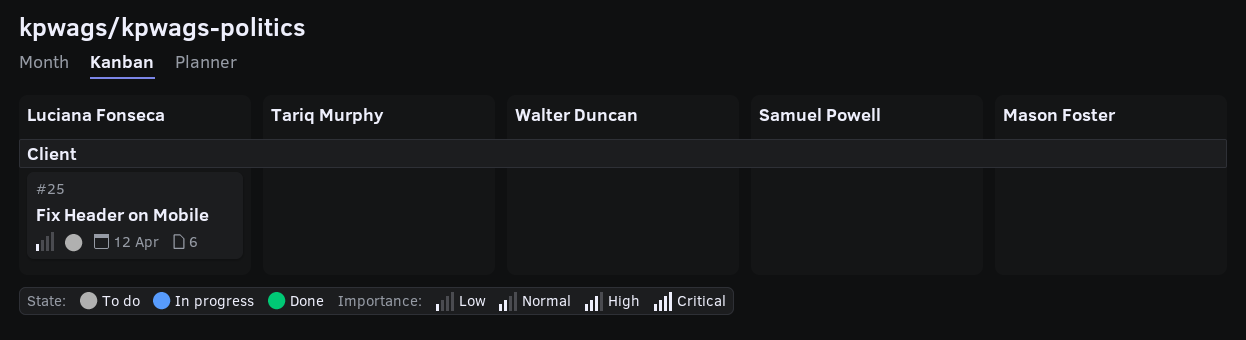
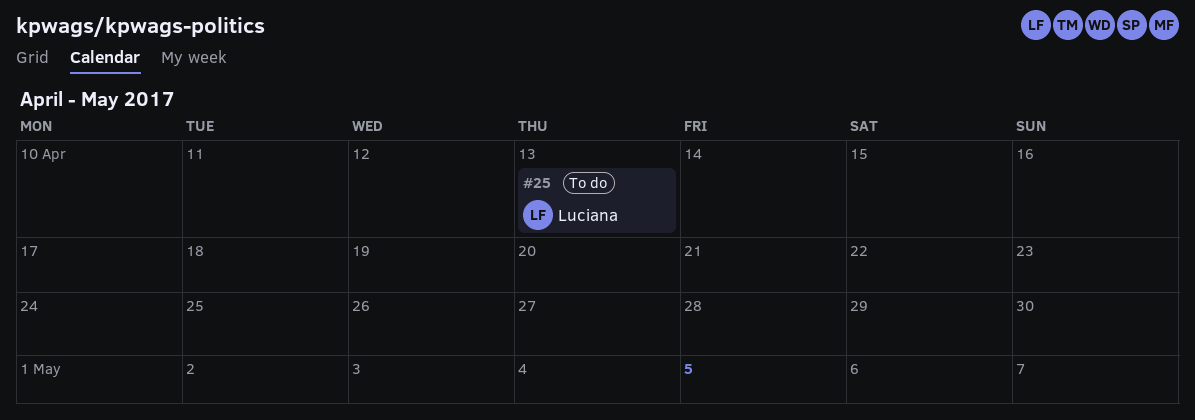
#25, due: Apr 12 -> Apr 13

